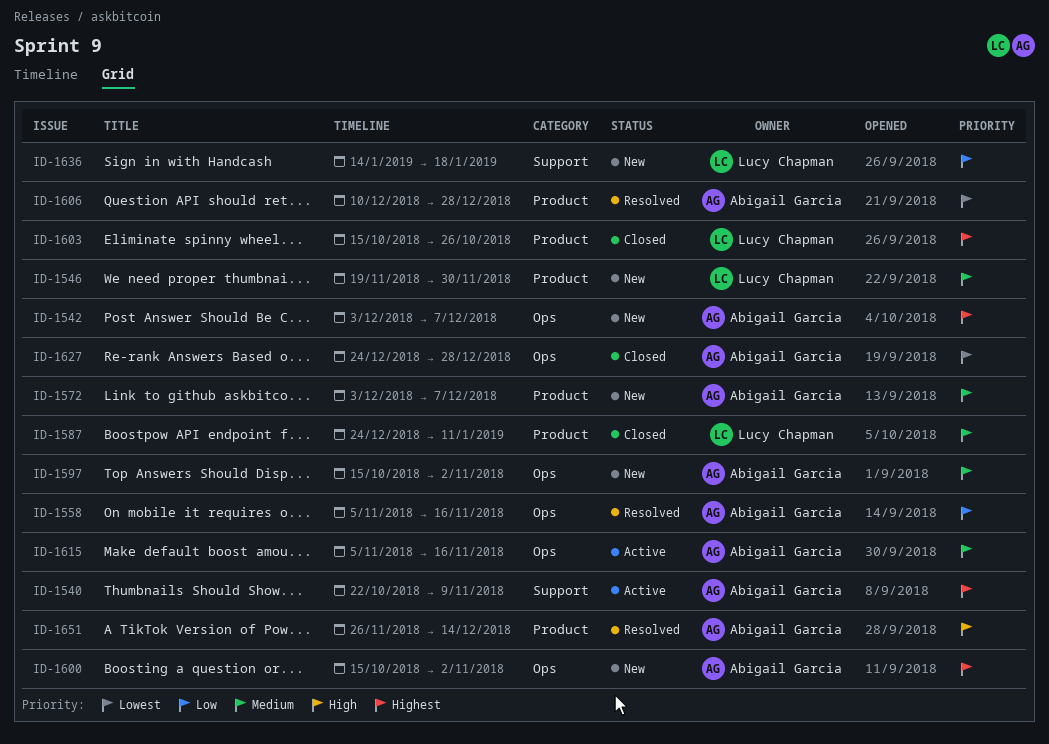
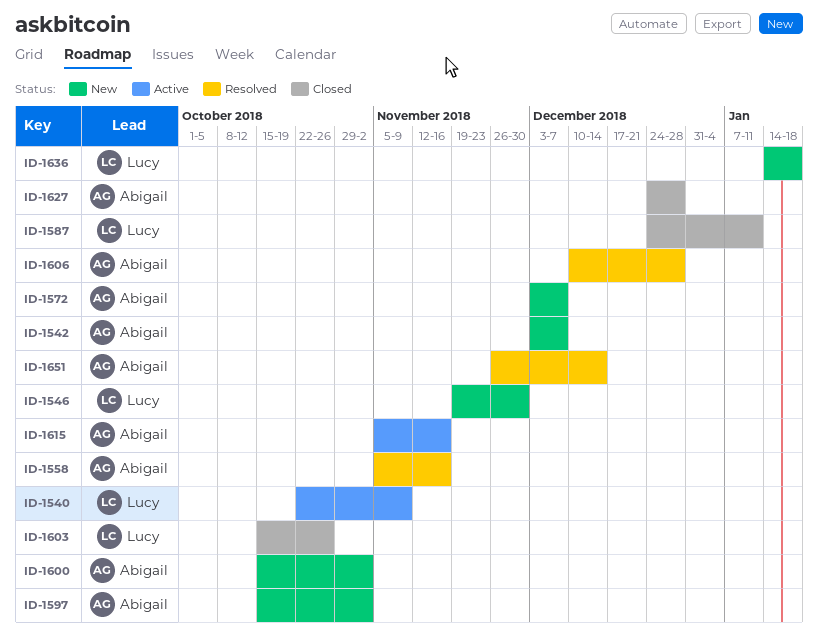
ID-1540, owner: Abigail Garcia -> Lucy Chapman

